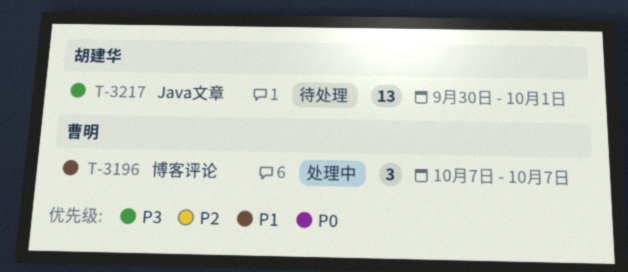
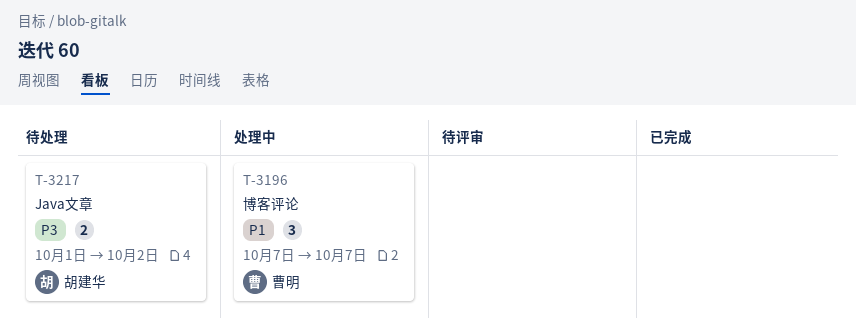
T-3217, estimate: 13 -> 2
T-3217, start: Sep 30 -> Oct 1
T-3217, due: Oct 1 -> Oct 2

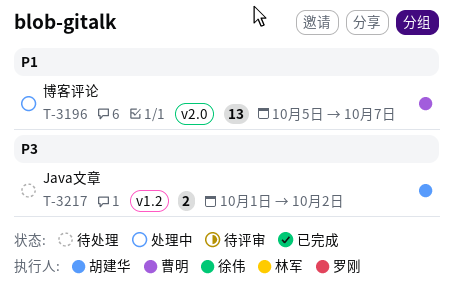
T-3196, estimate: 3 -> 13
T-3196, start: Oct 7 -> Oct 5

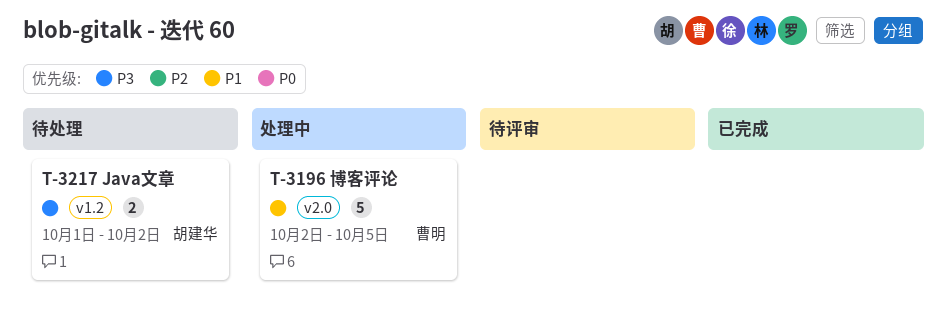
T-3196, estimate: 13 -> 5
T-3196, start: Oct 5 -> Oct 2
T-3196, due: Oct 7 -> Oct 5

